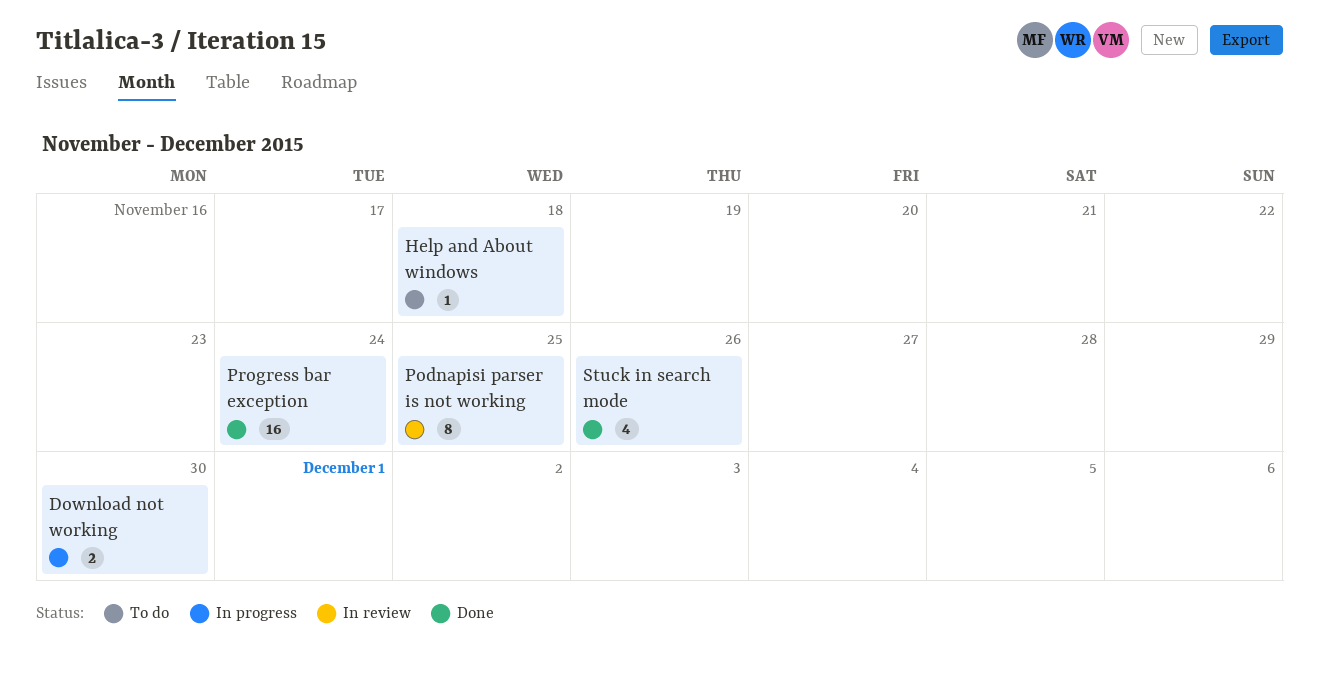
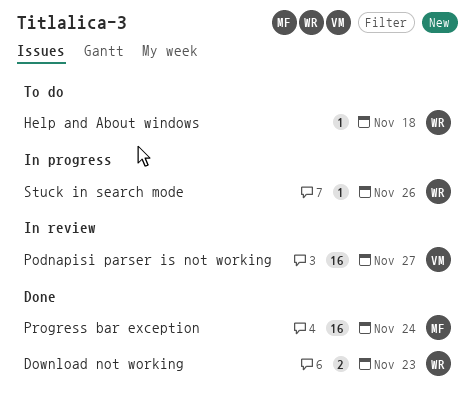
Download not working, status: In progress -> Done
Download not working, due: Nov 30 -> Nov 23
Podnapisi parser is not working, estimate: 8 -> 16
Podnapisi parser is not working, due: Nov 25 -> Nov 27
Stuck in search mode, status: Done -> In progress
Stuck in search mode, estimate: 4 -> 1

